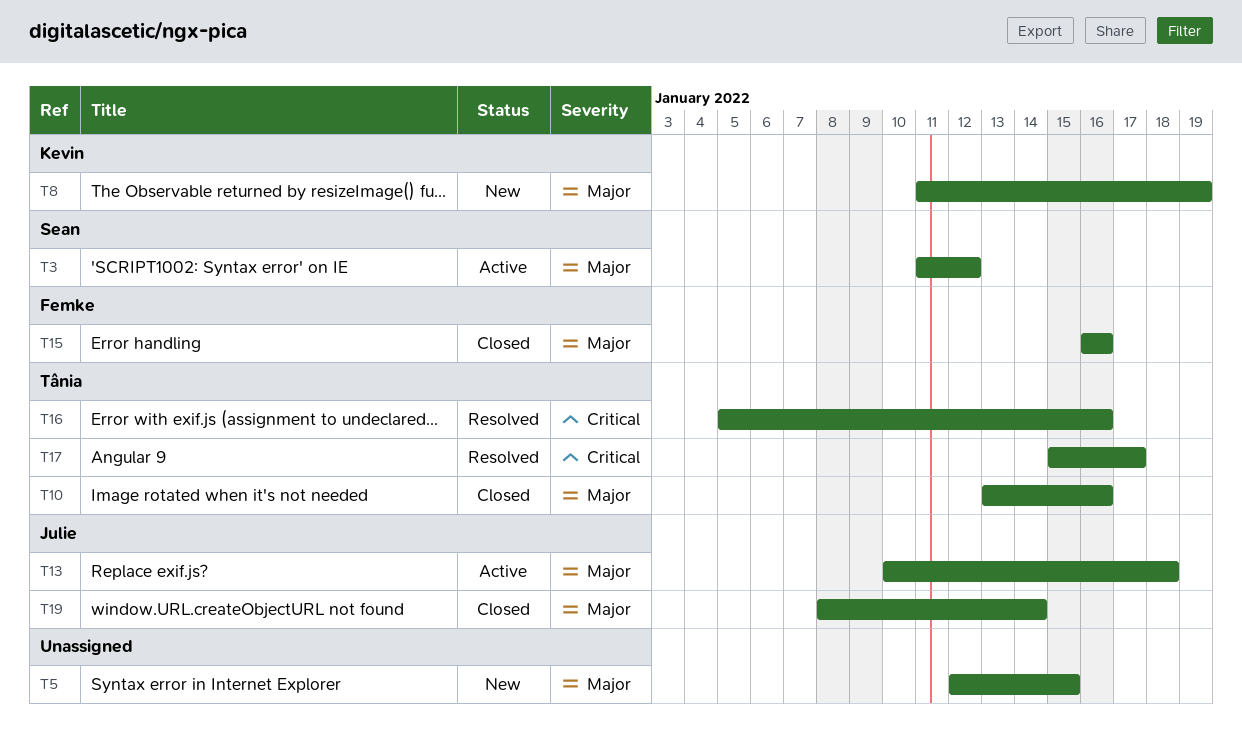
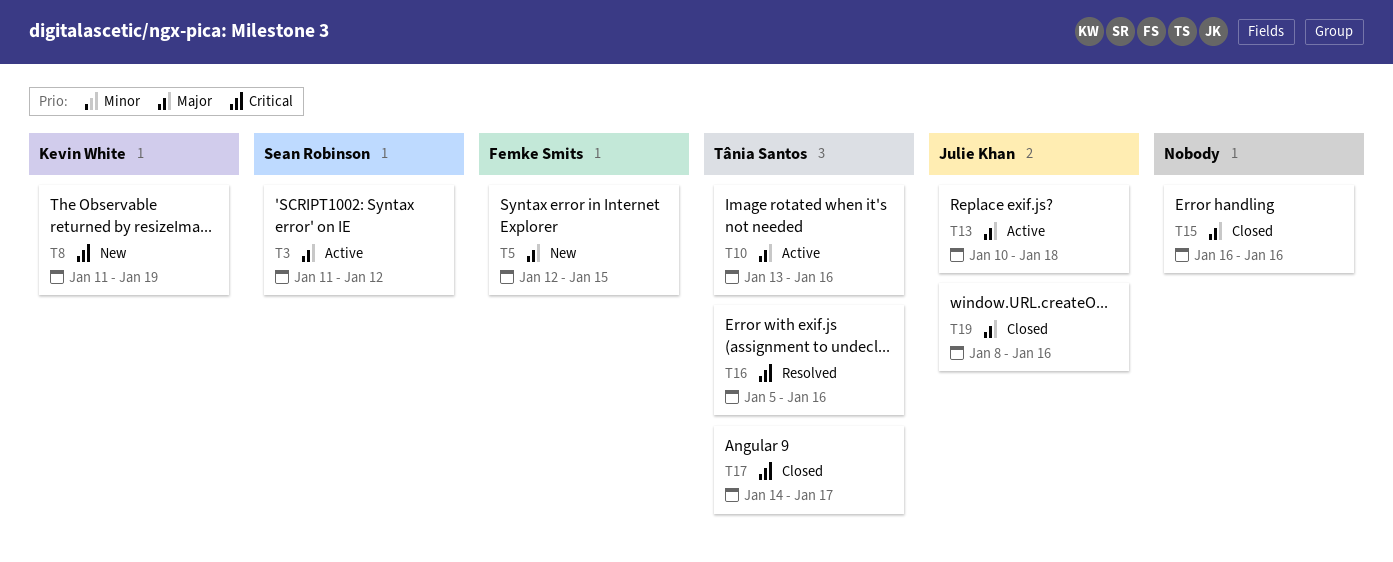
T5, owner: none -> Femke Smits
T8, priority: Major -> Critical
T10, status: Closed -> Active
T15, owner: Femke Smits -> none
T17, status: Resolved -> Closed
T17, start: Jan 15 -> Jan 14
T19, due: Jan 14 -> Jan 16

